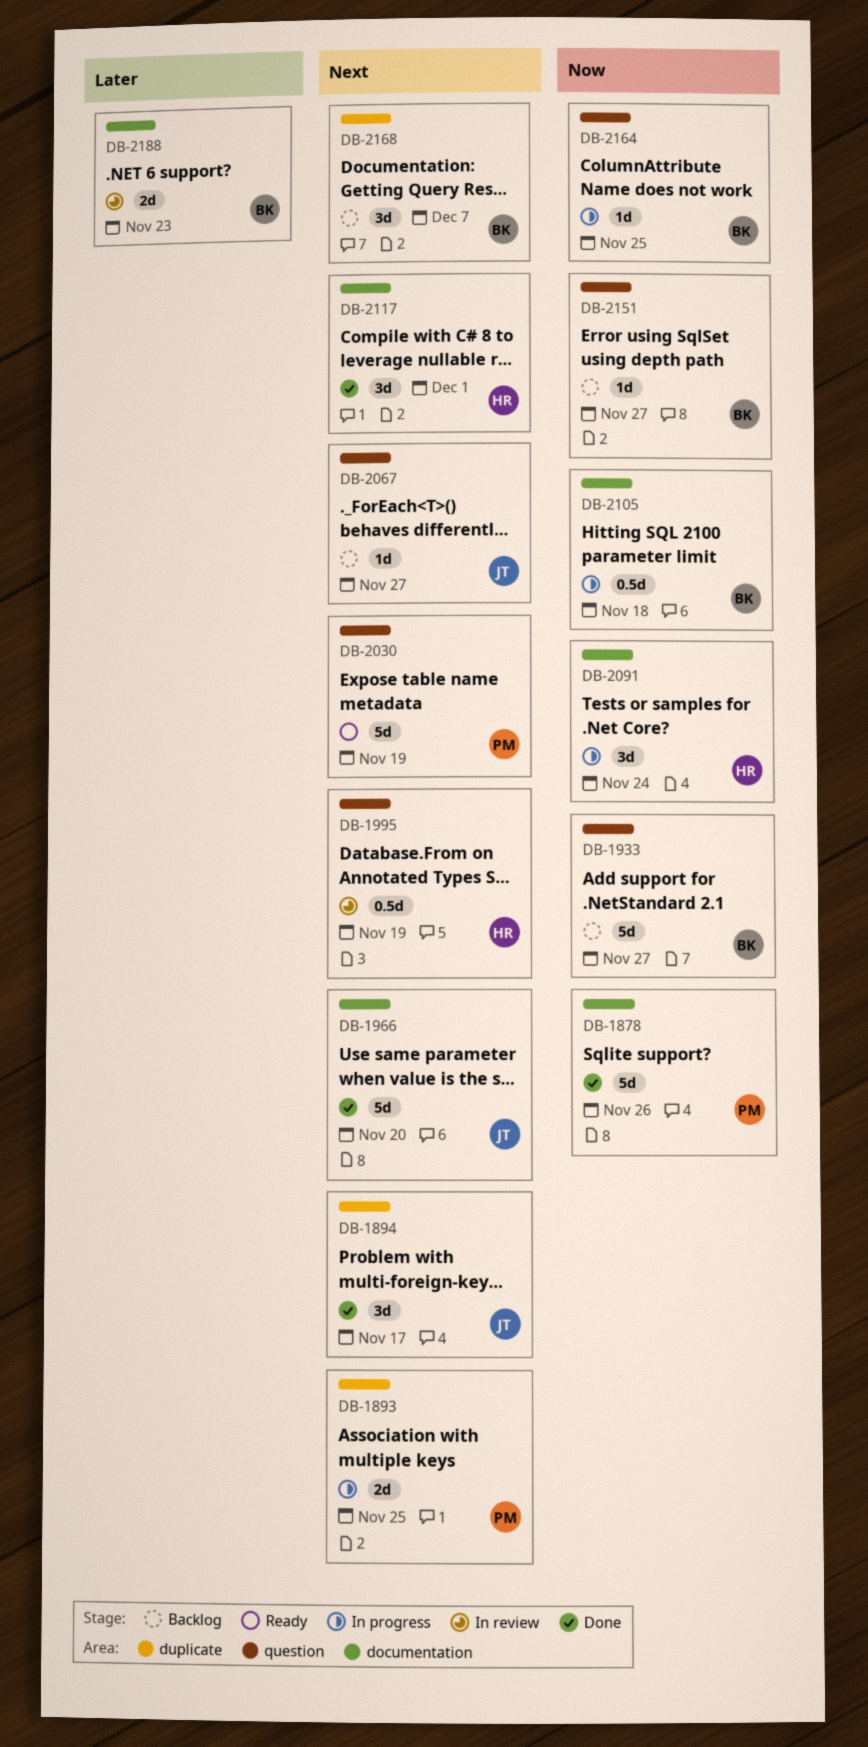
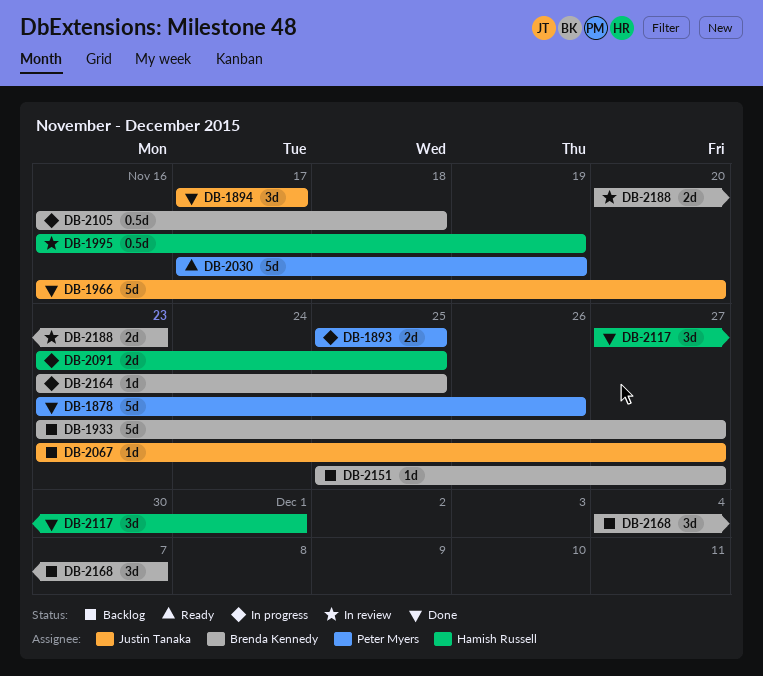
DB-2091, estimate: 3d -> 2d
DB-2091, due: Nov 24 -> Nov 25

